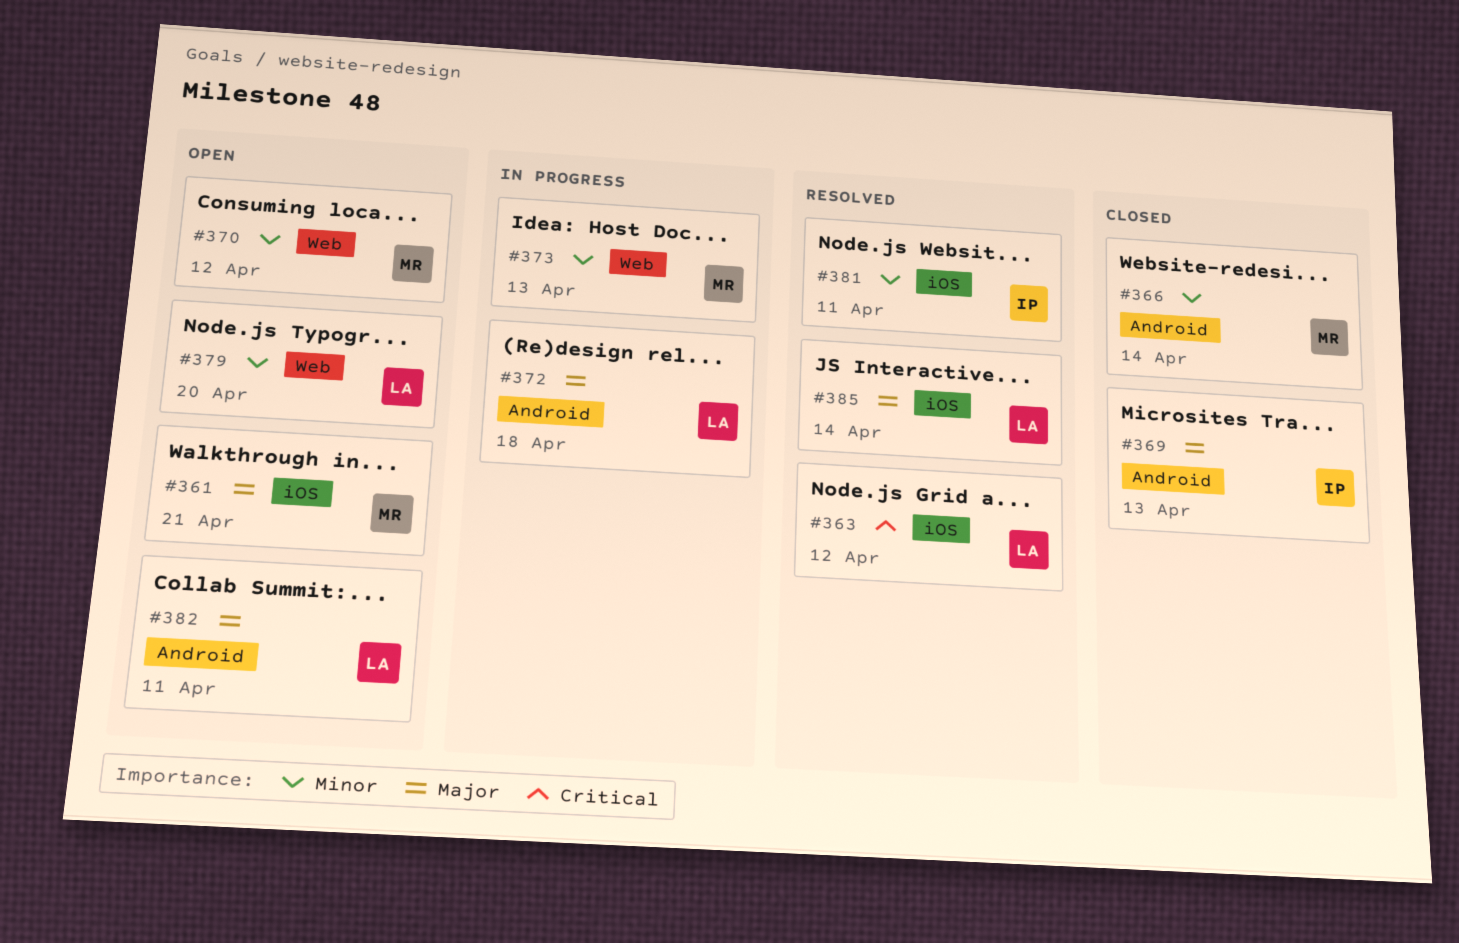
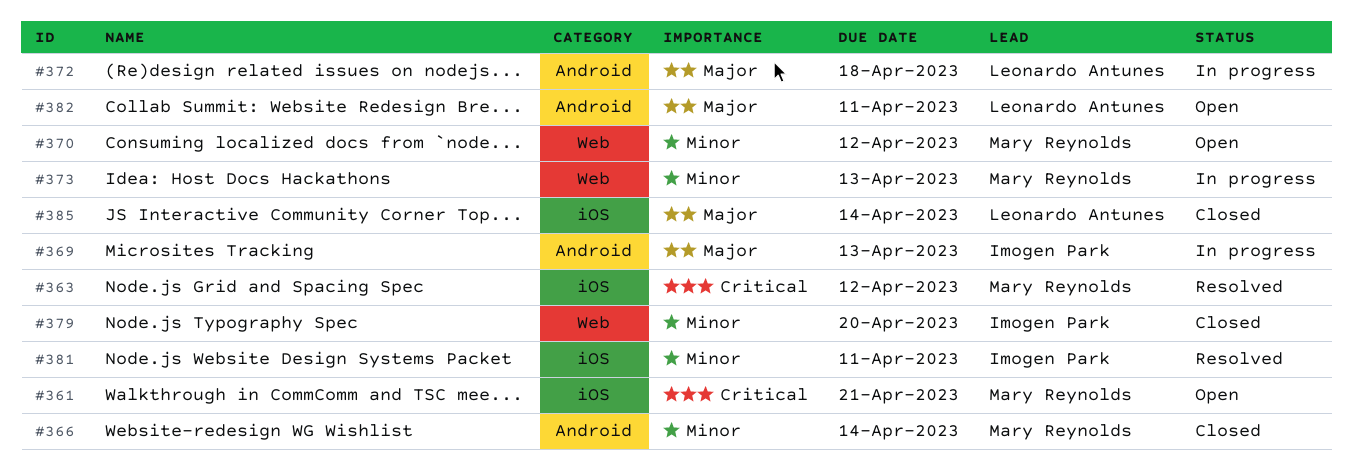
#361, priority: Major -> Critical
#363, owner: Leonardo Antunes -> Mary Reynolds
#369, status: Closed -> In progress
#379, status: Open -> Closed
#379, owner: Leonardo Antunes -> Imogen Park
#385, status: Resolved -> Closed

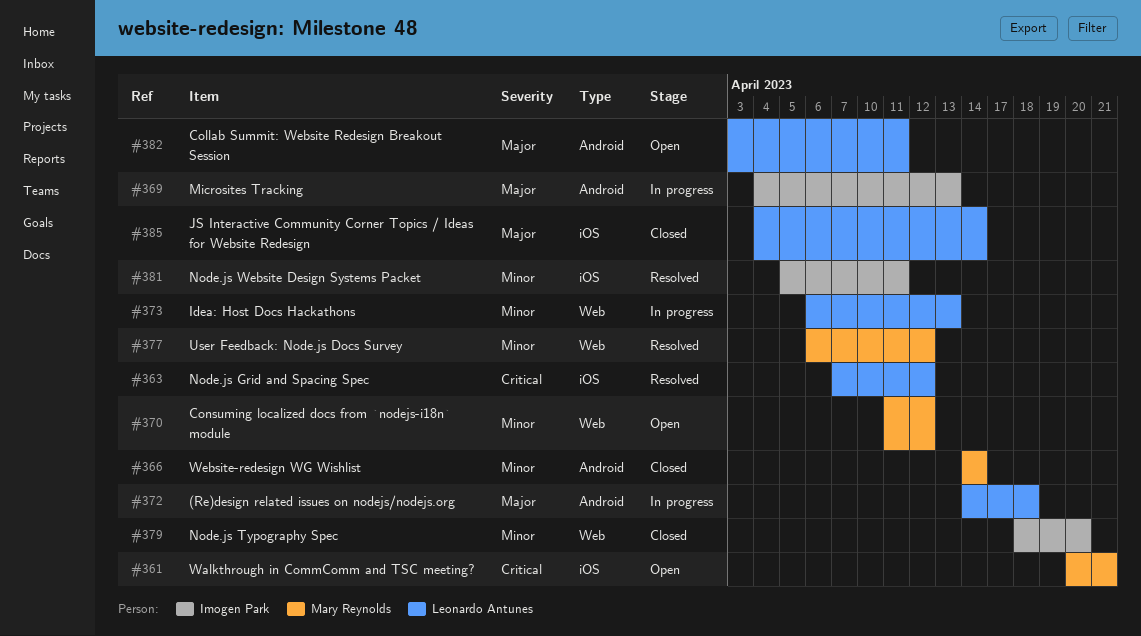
#363, owner: Mary Reynolds -> Leonardo Antunes
#373, owner: Mary Reynolds -> Leonardo Antunes
#377: none -> present

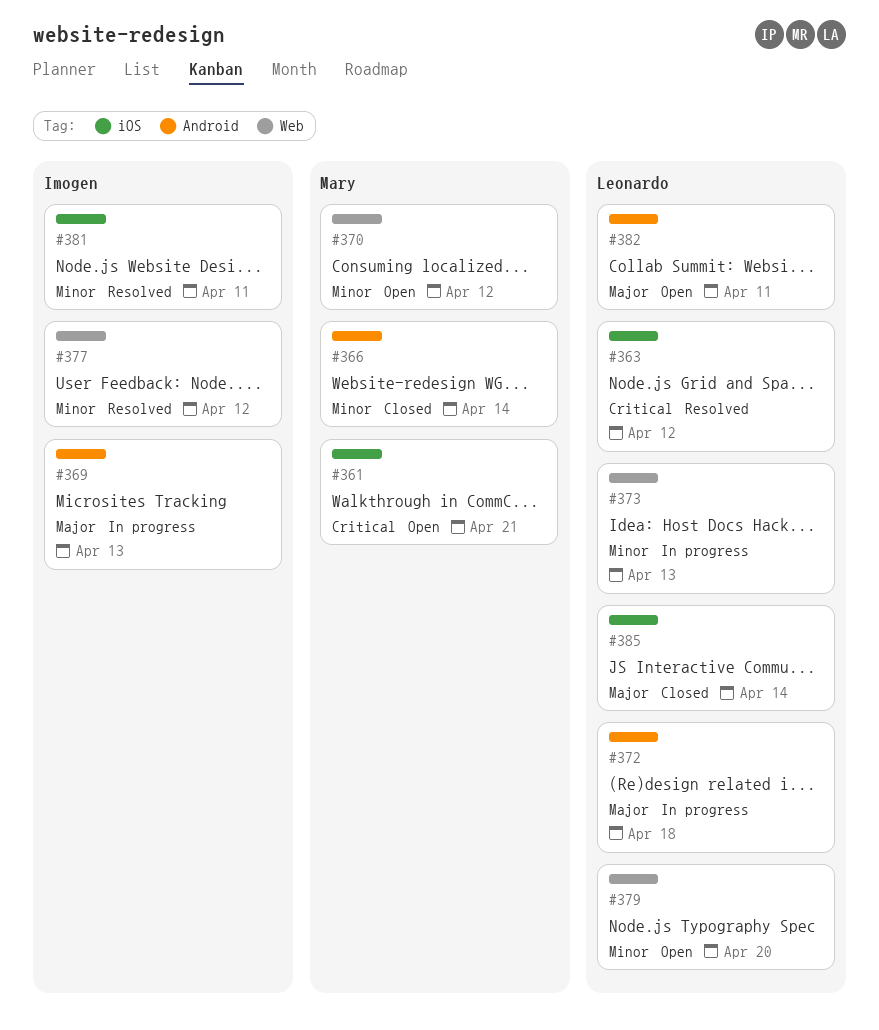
#377, owner: Mary Reynolds -> Imogen Park
#379, status: Closed -> Open
#379, owner: Imogen Park -> Leonardo Antunes

